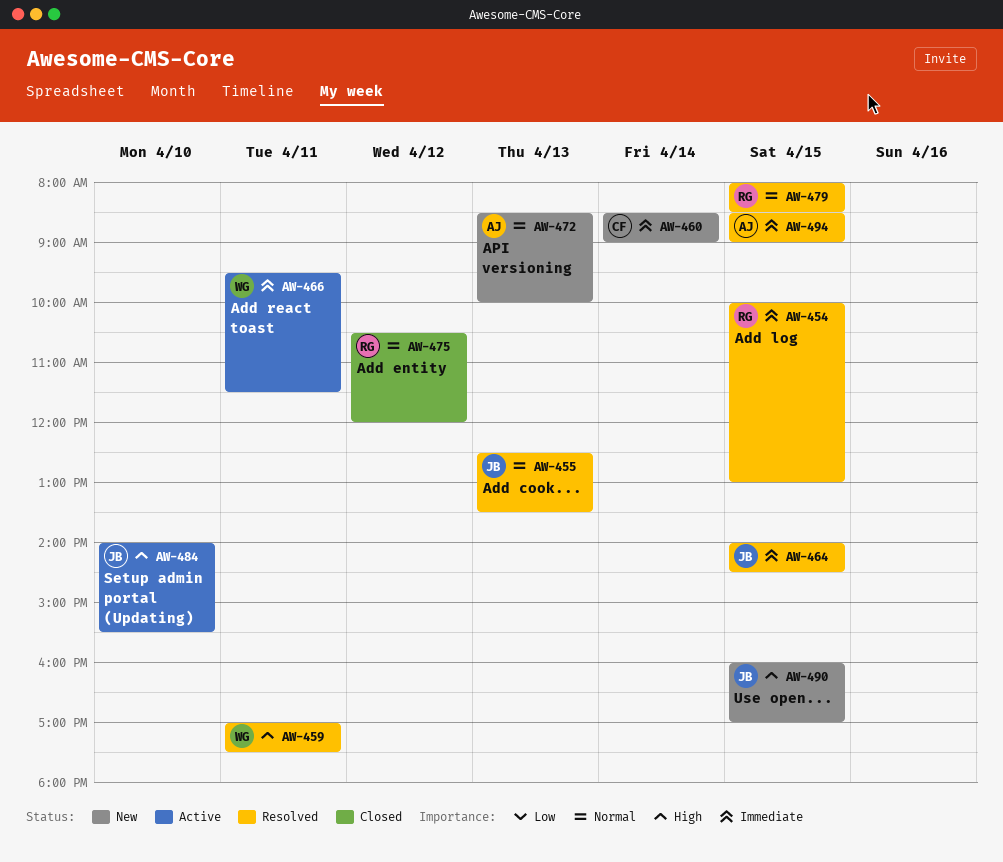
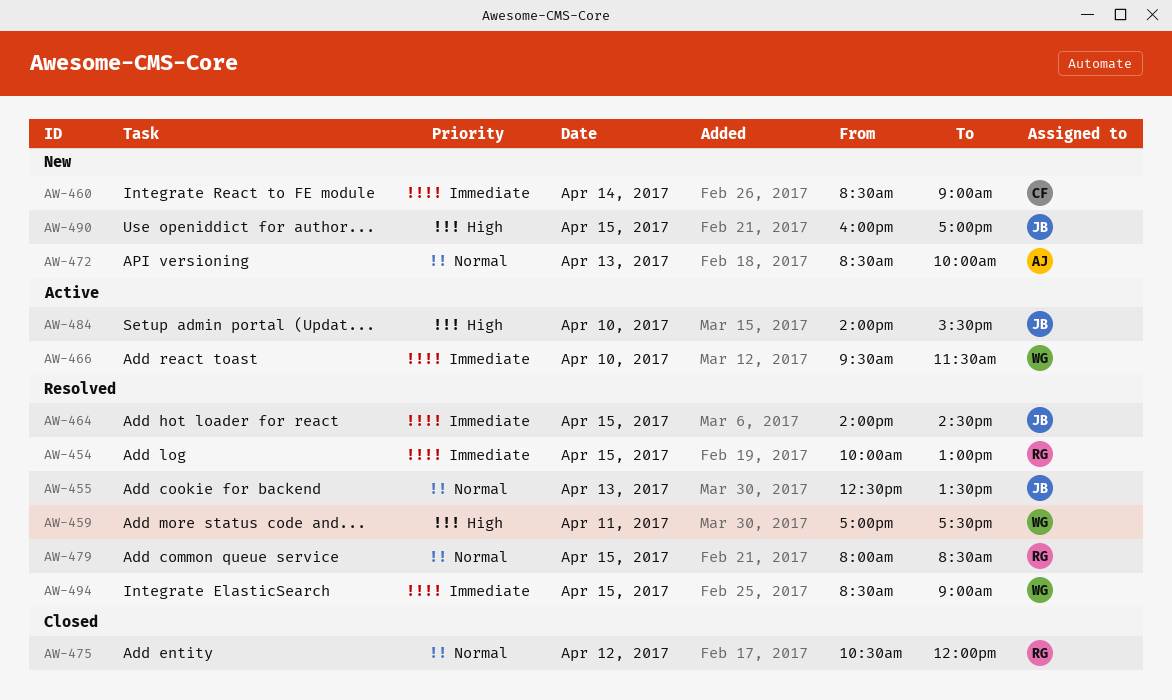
AW-466, day: Apr 11 -> Apr 10
AW-494, owner: AJ -> WG

